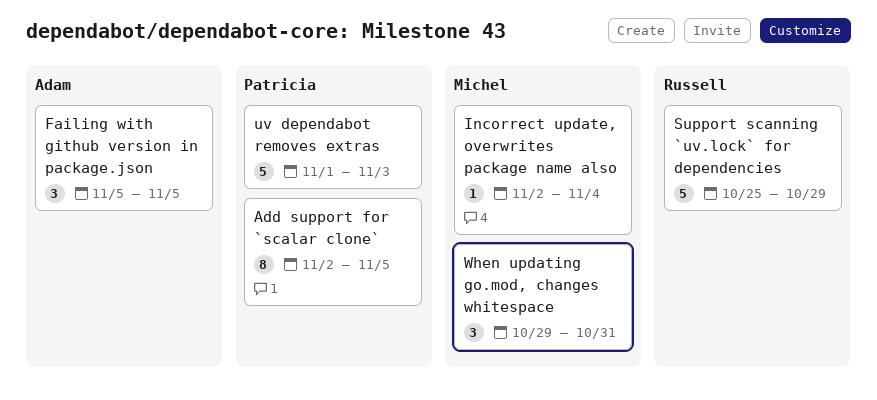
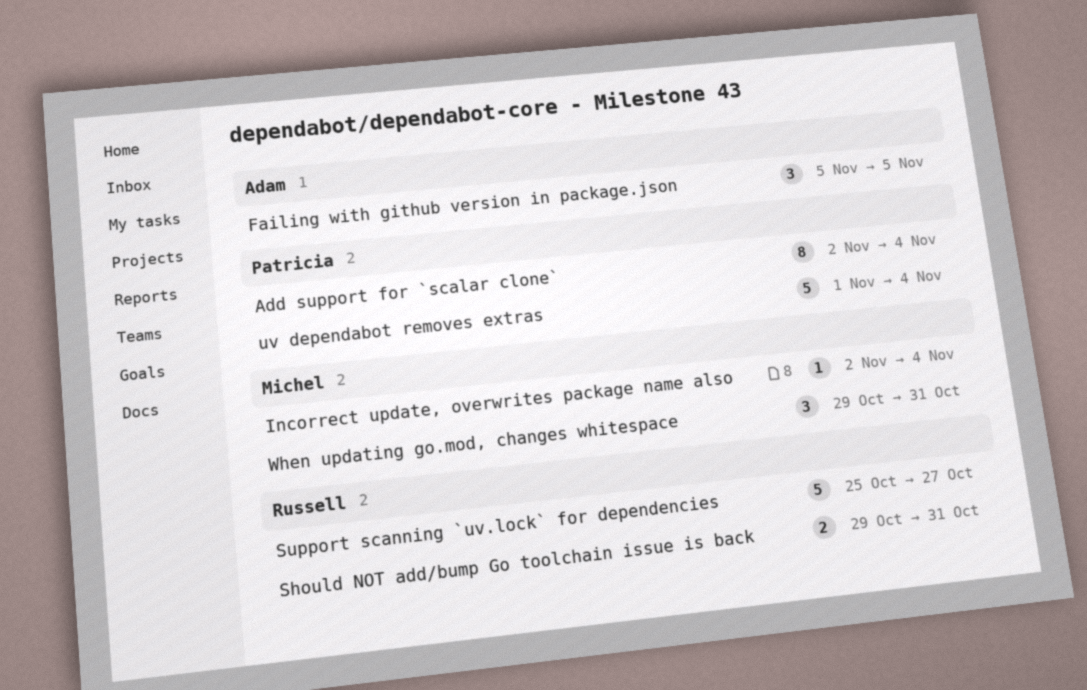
Add support for `scalar clone`, due: Nov 5 -> Nov 4
Should NOT add/bump Go toolchain issue is back: none -> present
Support scanning `uv.lock` for dependencies, due: Oct 29 -> Oct 27
uv dependabot removes extras, due: Nov 3 -> Nov 4

